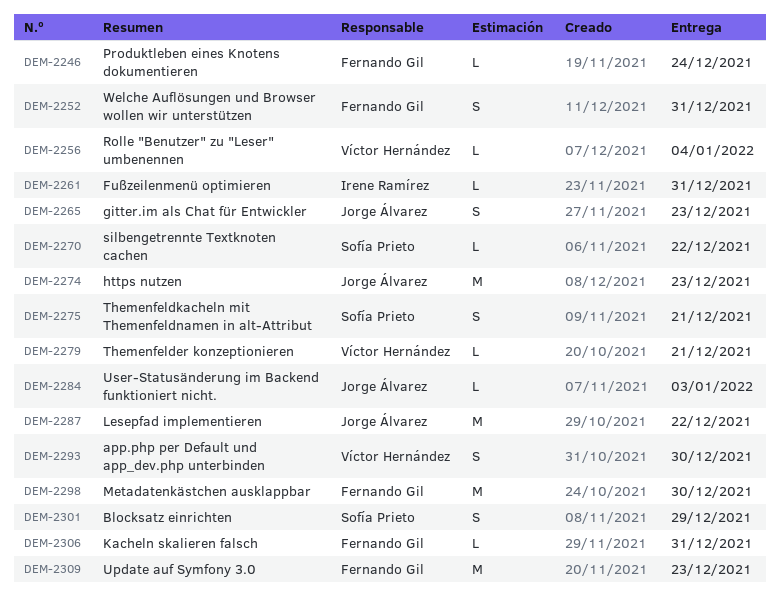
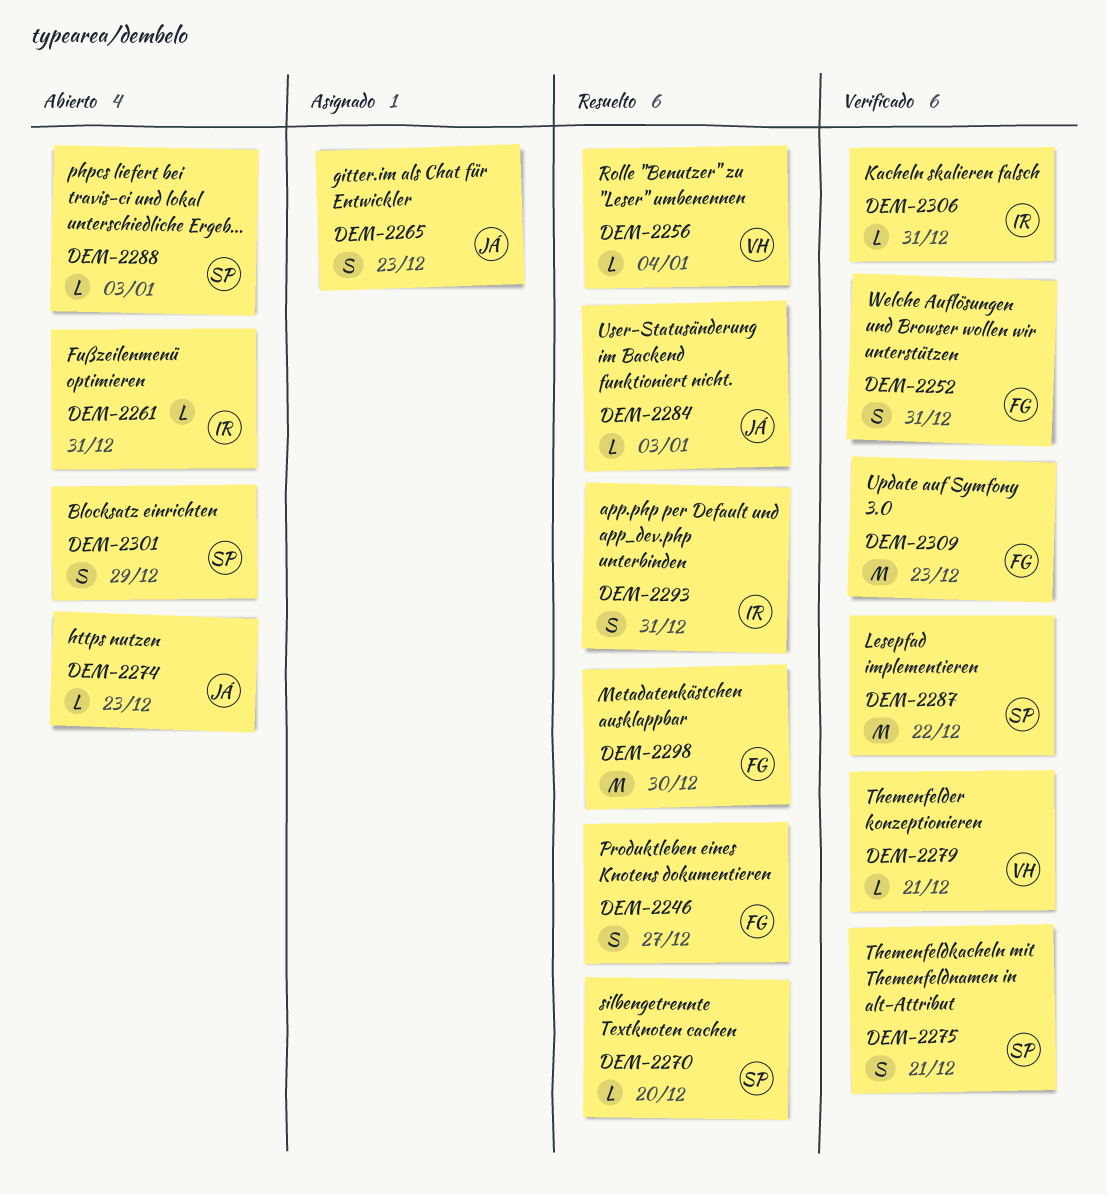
DEM-2246, estimate: L -> S
DEM-2246, due: Dec 24 -> Dec 27
DEM-2270, due: Dec 22 -> Dec 20
DEM-2274, estimate: M -> L
DEM-2287, owner: Jorge Álvarez -> Sofía Prieto
DEM-2288: none -> present
DEM-2293, owner: Víctor Hernández -> Irene Ramírez
DEM-2293, due: Dec 30 -> Dec 31
DEM-2306, owner: Fernando Gil -> Irene Ramírez

